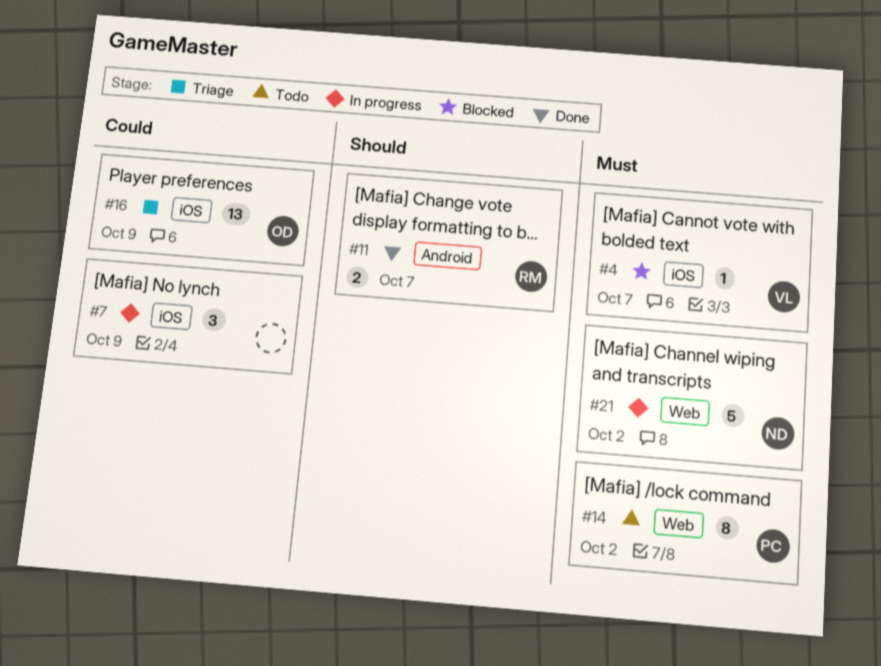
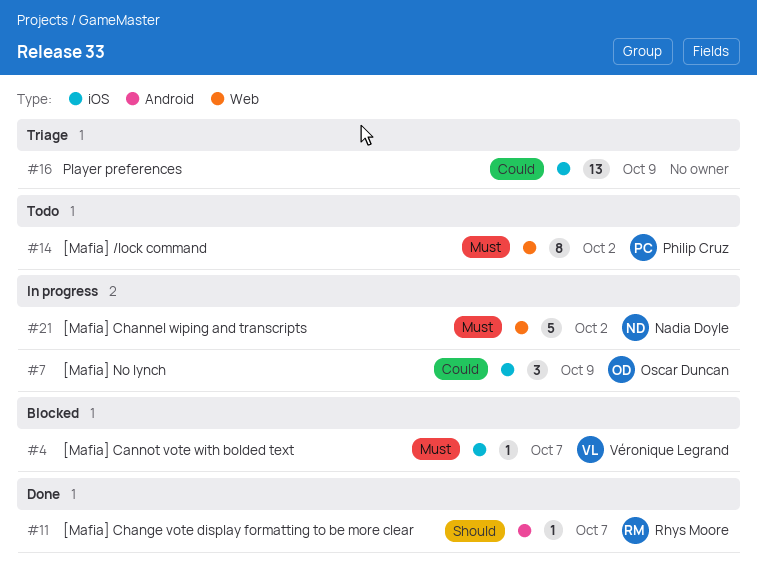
#7, owner: none -> Oscar Duncan
#11, estimate: 2 -> 1
#16, owner: Oscar Duncan -> none

